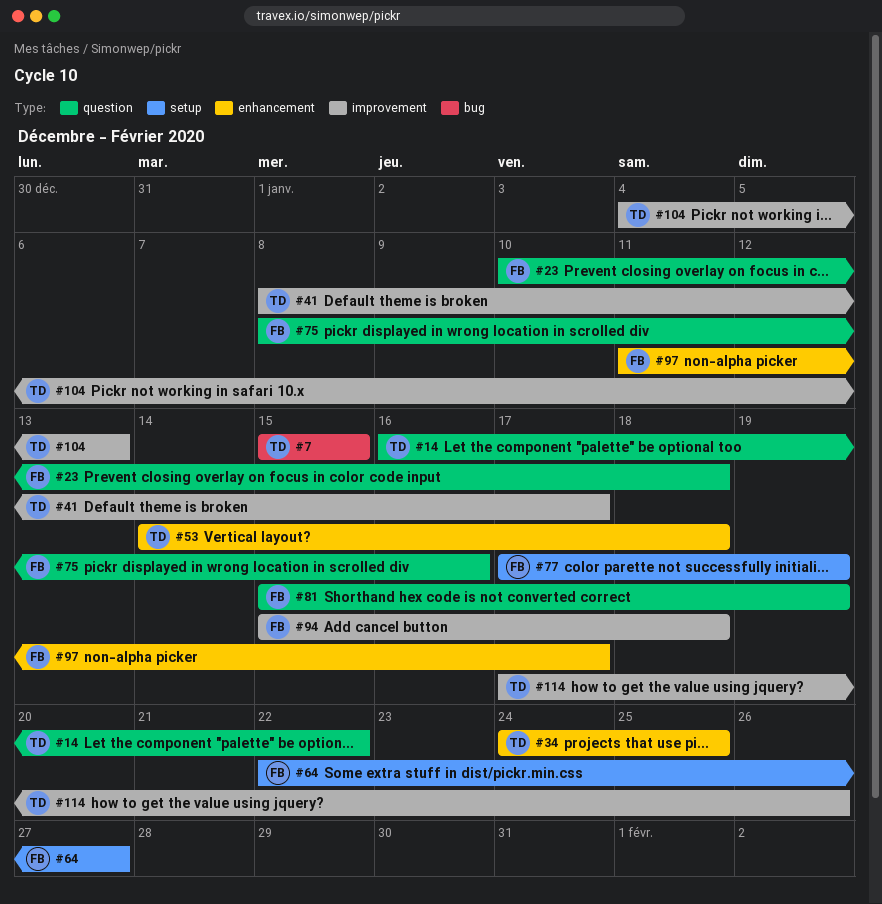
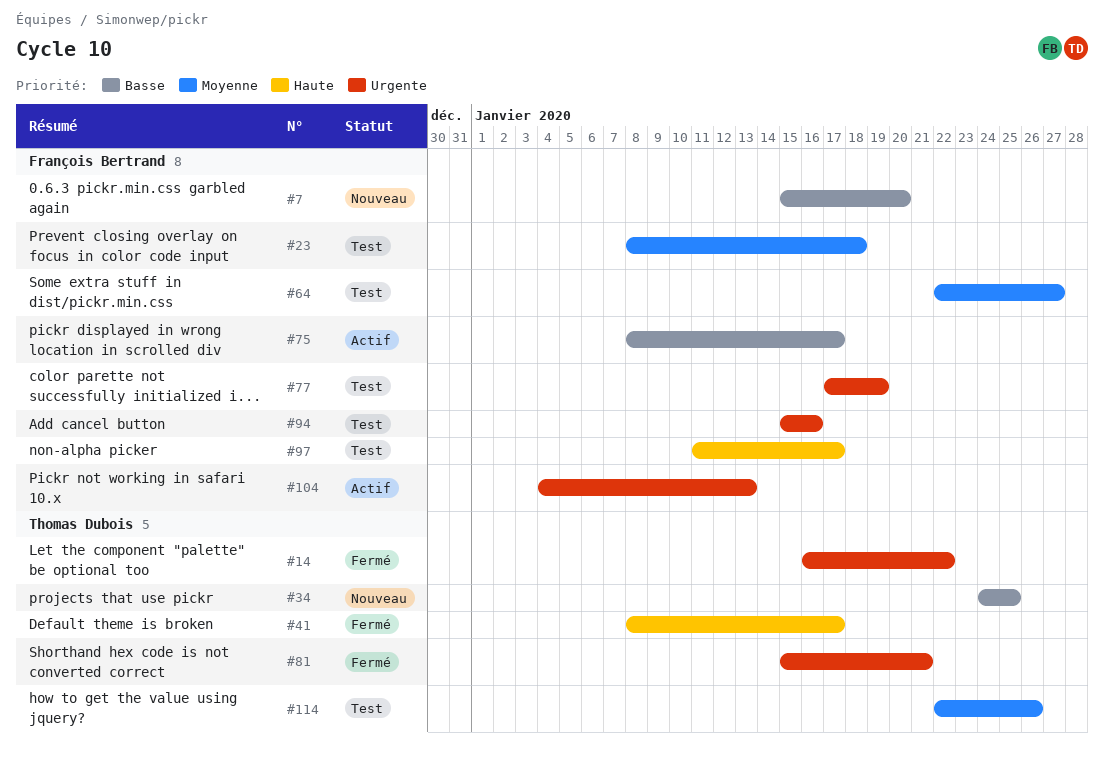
#7, owner: Thomas Dubois -> François Bertrand
#7, due: Jan 15 -> Jan 20
#23, start: Jan 10 -> Jan 8
#53: present -> none
#75, due: Jan 16 -> Jan 17
#81, owner: François Bertrand -> Thomas Dubois
#81, due: Jan 19 -> Jan 21
#94, due: Jan 18 -> Jan 16
#104, owner: Thomas Dubois -> François Bertrand
#114, start: Jan 17 -> Jan 22

